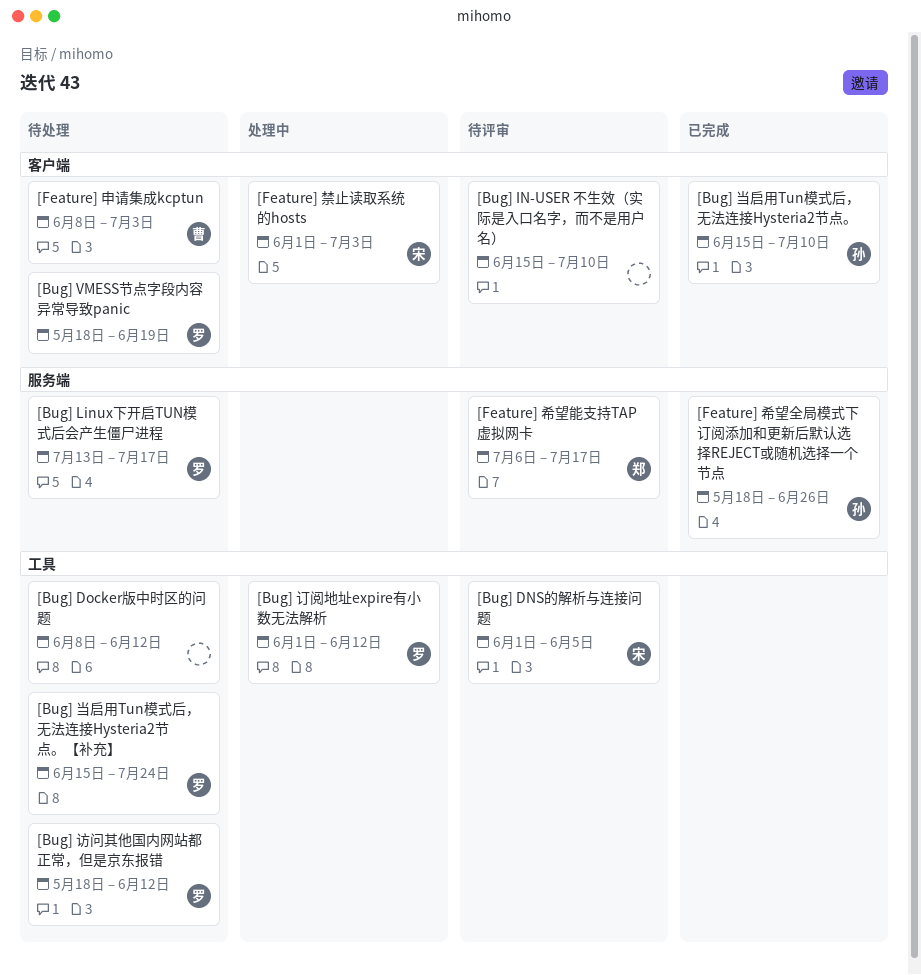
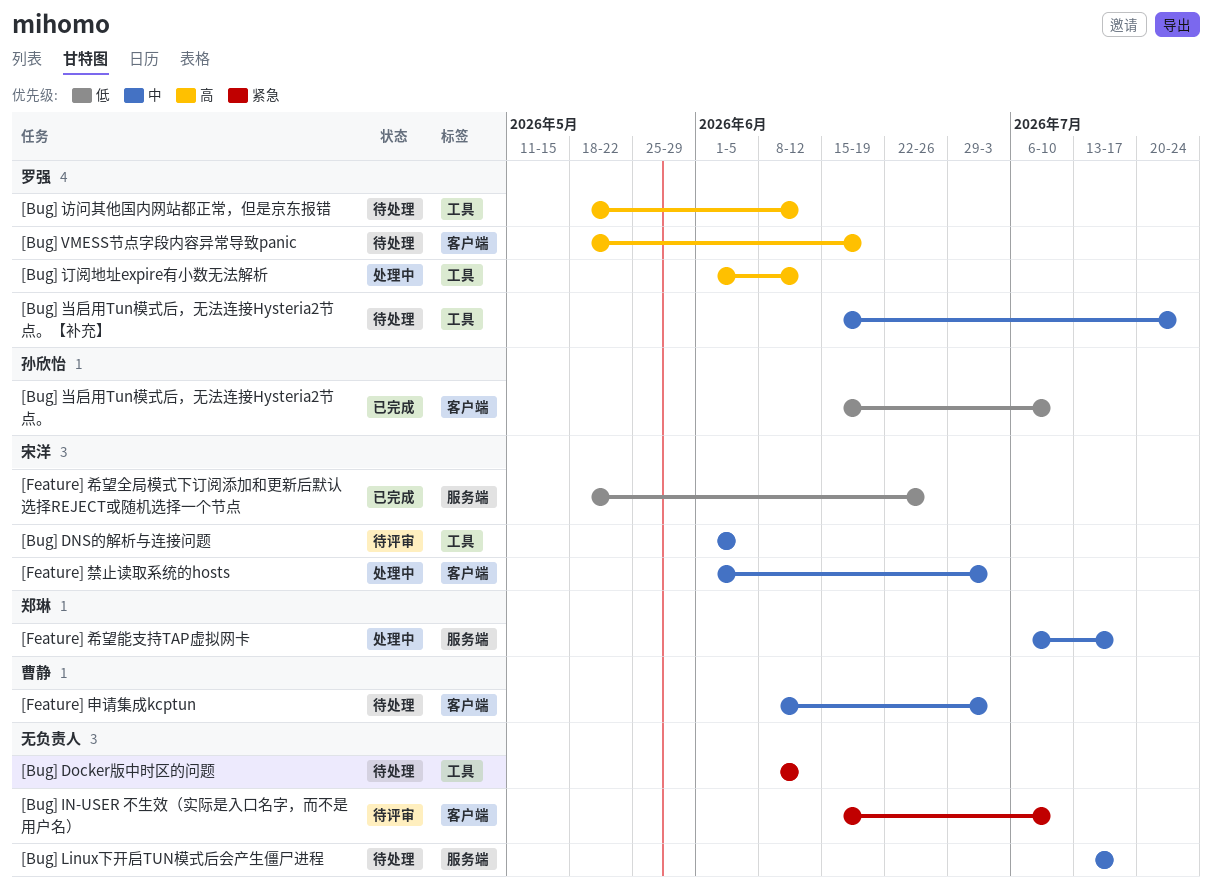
[Bug] Linux下开启TUN模式后会产生僵尸进程, owner: 罗强 -> none
[Feature] 希望全局模式下订阅添加和更新后默认选择REJECT或随机选择一个节点, owner: 孙欣怡 -> 宋洋
[Feature] 希望能支持TAP虚拟网卡, status: 待评审 -> 处理中

